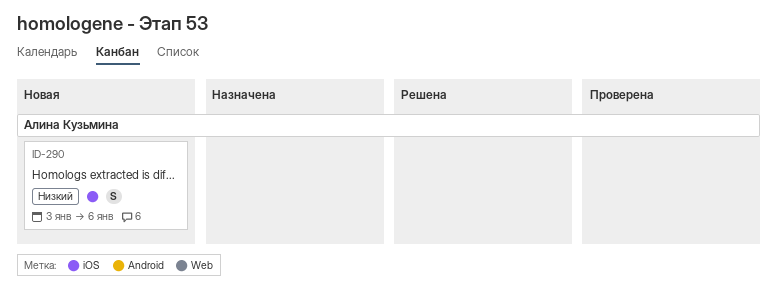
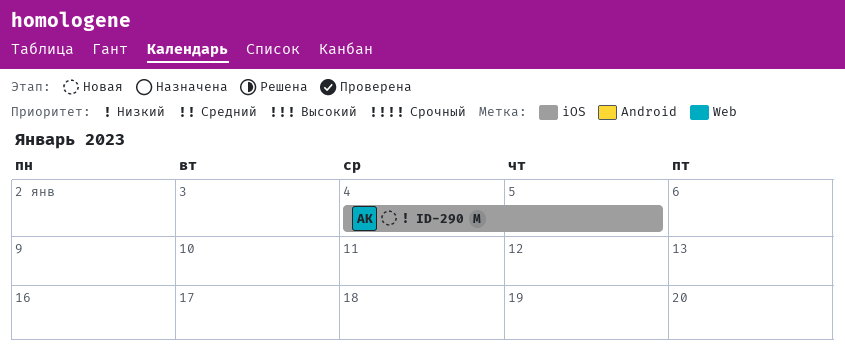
ID-290, estimate: S -> M
ID-290, start: Jan 3 -> Jan 4
ID-290, due: Jan 6 -> Jan 5

